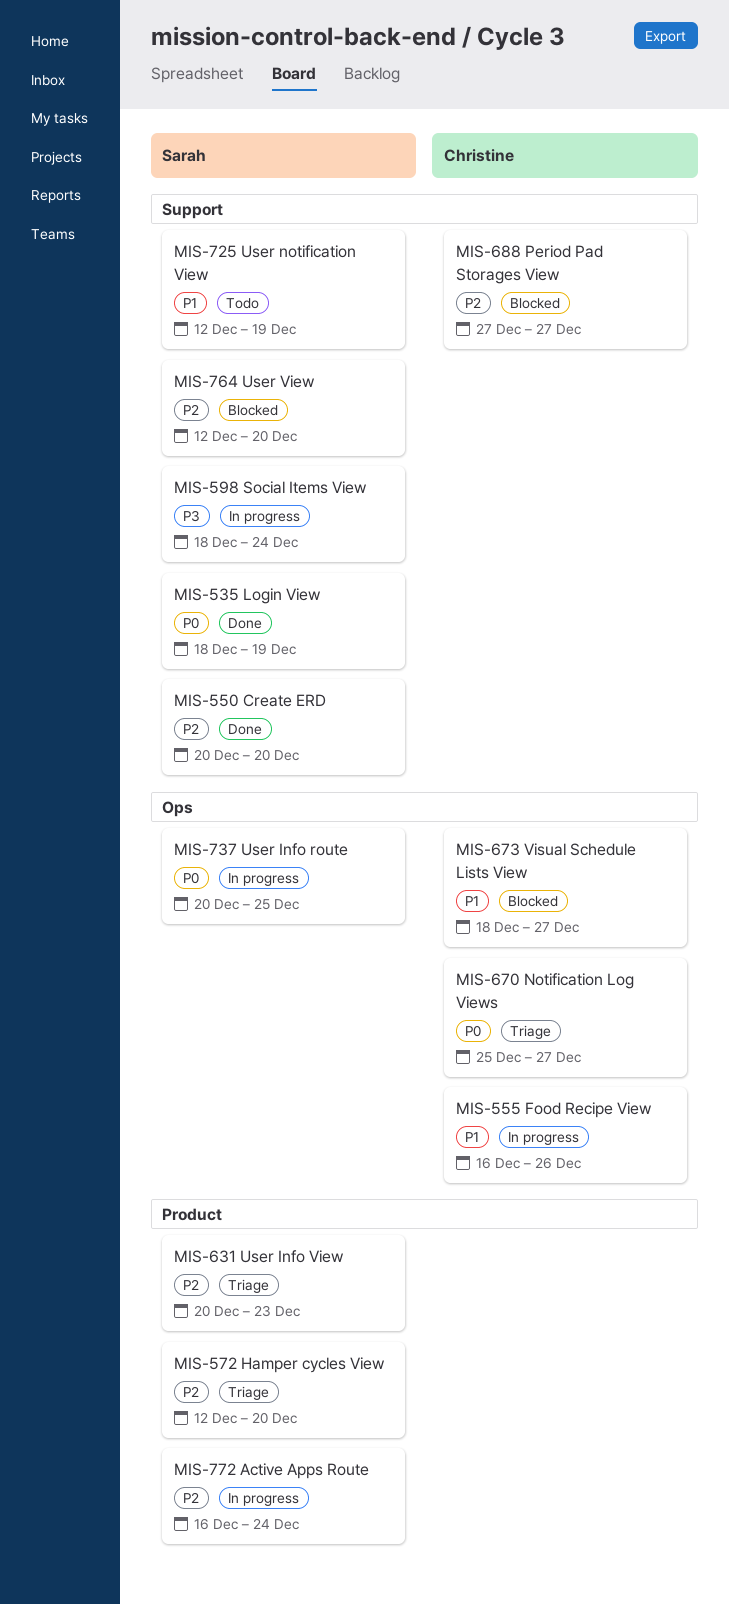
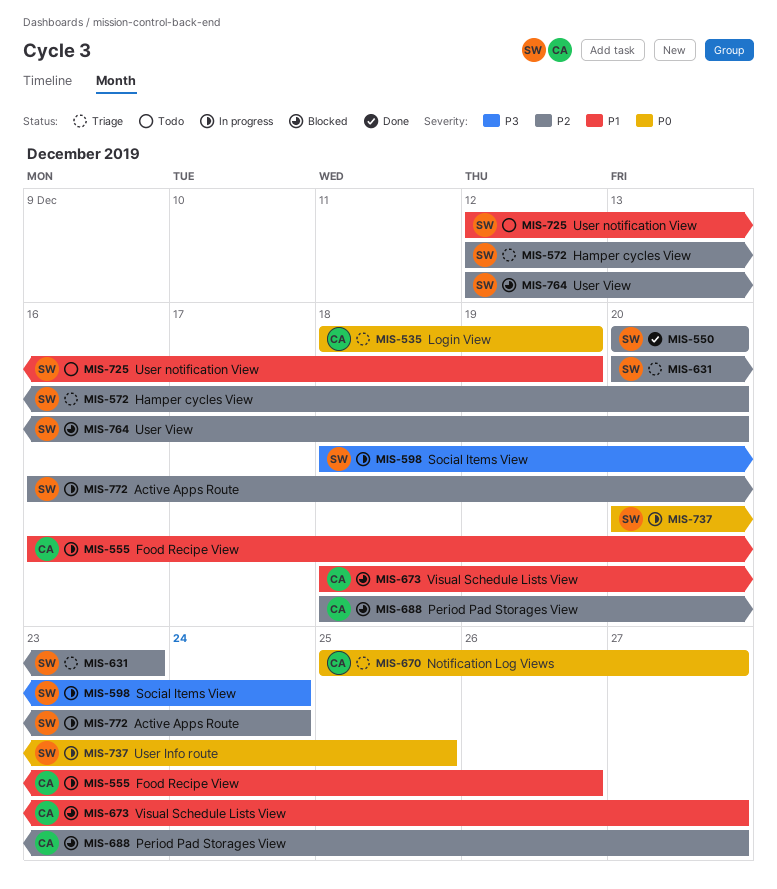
MIS-535, status: Done -> Triage
MIS-535, owner: Sarah -> Christine
MIS-688, start: Dec 27 -> Dec 18

